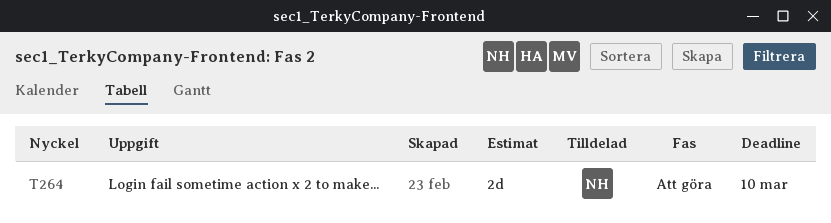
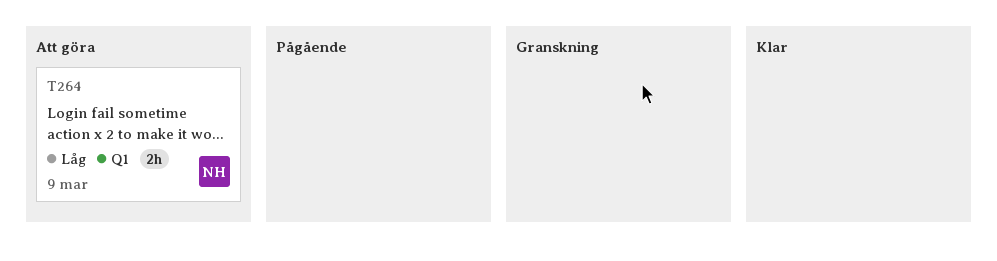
T264, estimate: 2d -> 2h
T264, due: Mar 10 -> Mar 9

